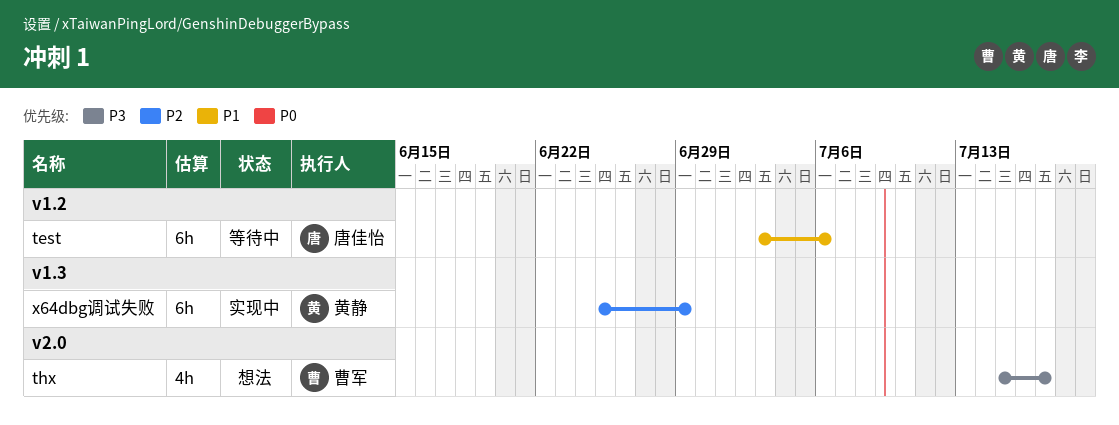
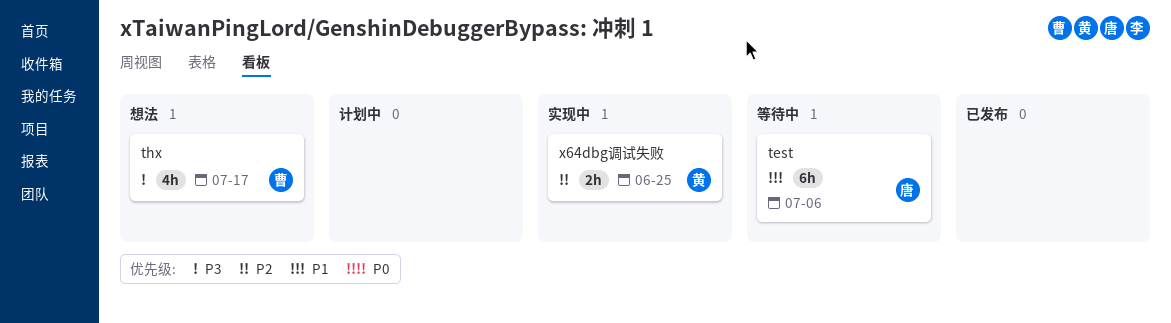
x64dbg调试失败, estimate: 6h -> 2h
x64dbg调试失败, due: Jun 29 -> Jun 25

